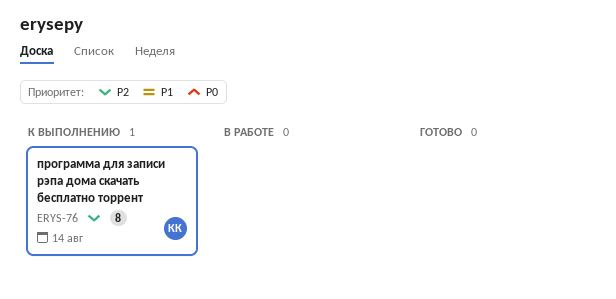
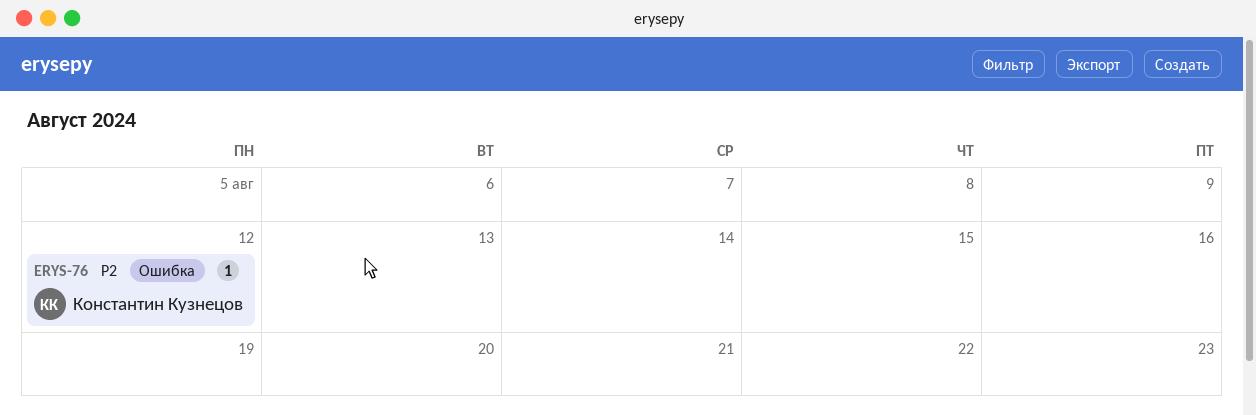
ERYS-76, estimate: 8 -> 1
ERYS-76, due: Aug 14 -> Aug 12

